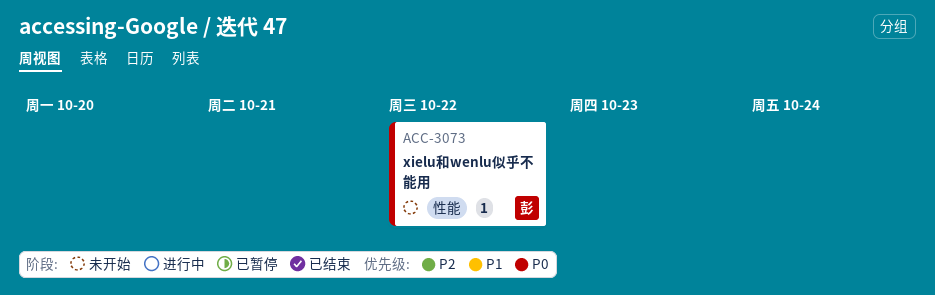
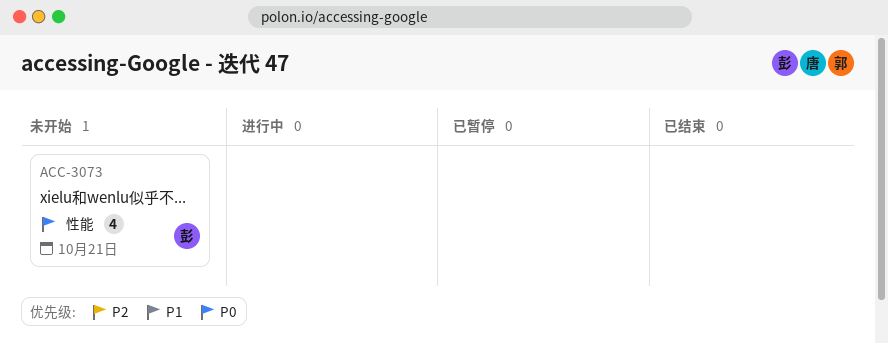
ACC-3073, estimate: 1 -> 4
ACC-3073, due: Oct 22 -> Oct 21

